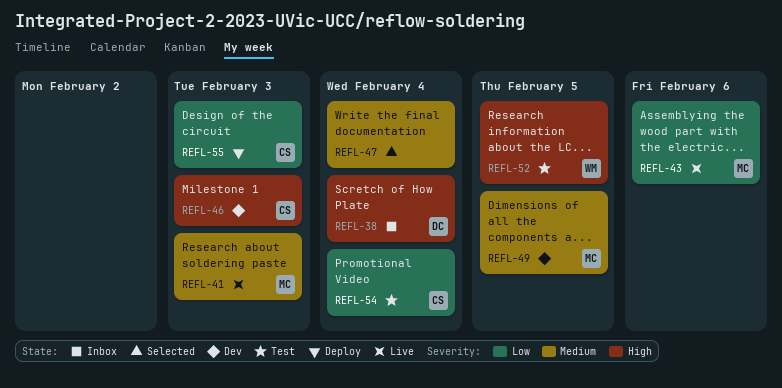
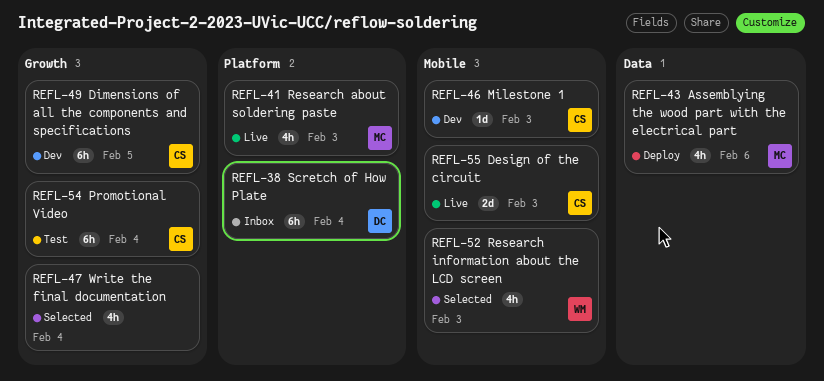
REFL-43, status: Live -> Deploy
REFL-49, owner: MC -> CS
REFL-52, status: Test -> Selected
REFL-52, due: Feb 5 -> Feb 3
REFL-55, status: Deploy -> Live

